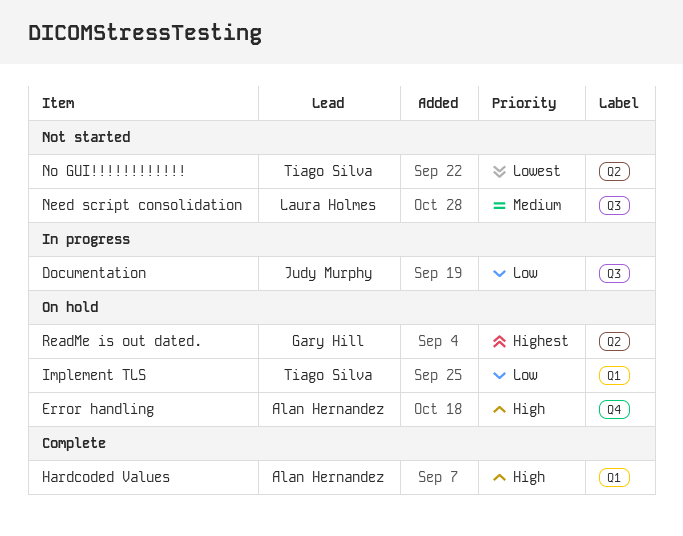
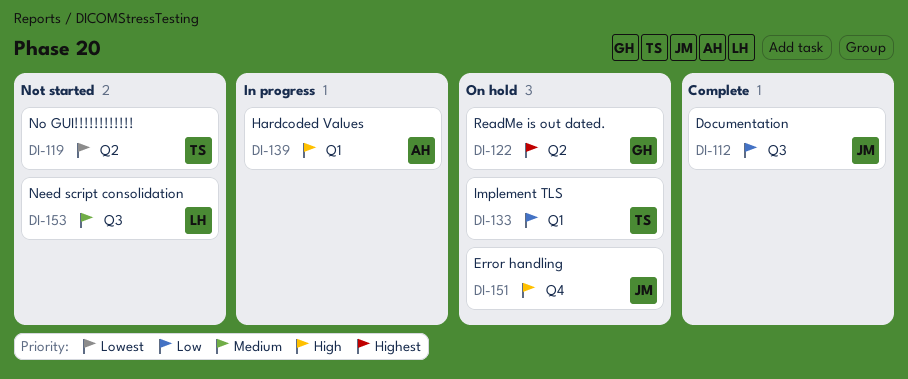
Documentation, status: In progress -> Complete
Error handling, owner: Alan Hernandez -> Judy Murphy
Hardcoded Values, status: Complete -> In progress

